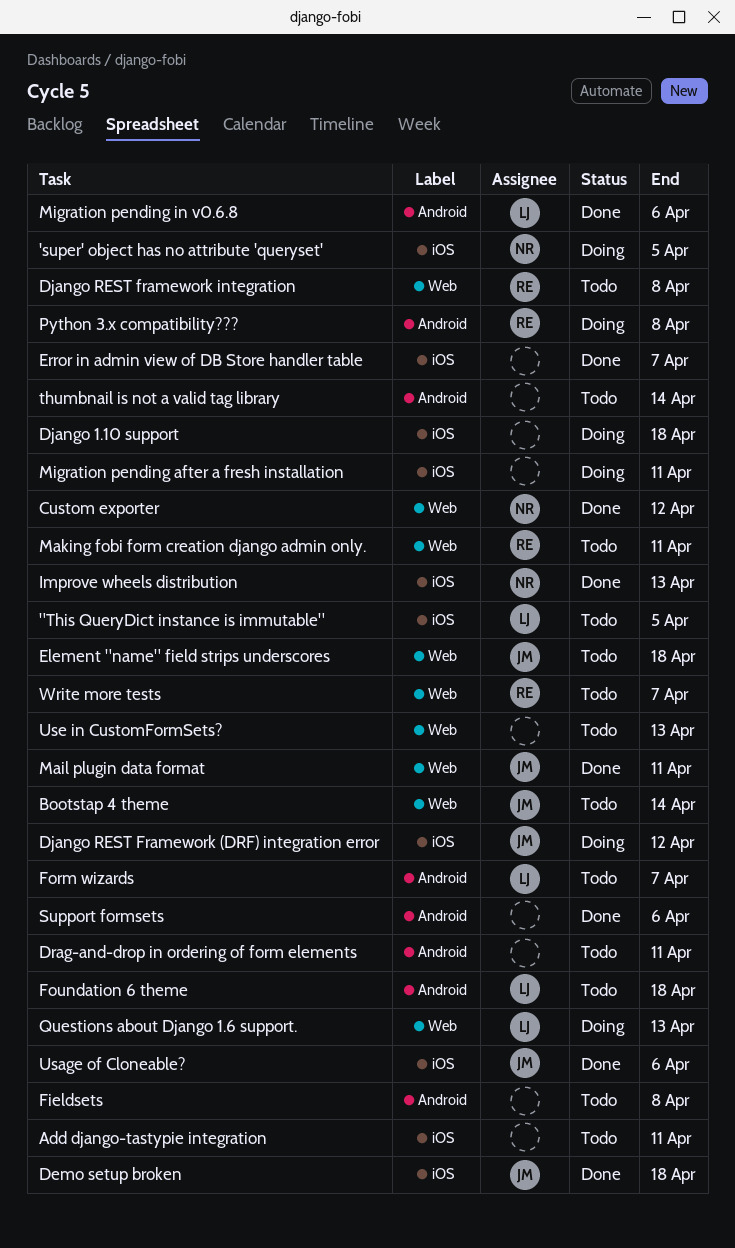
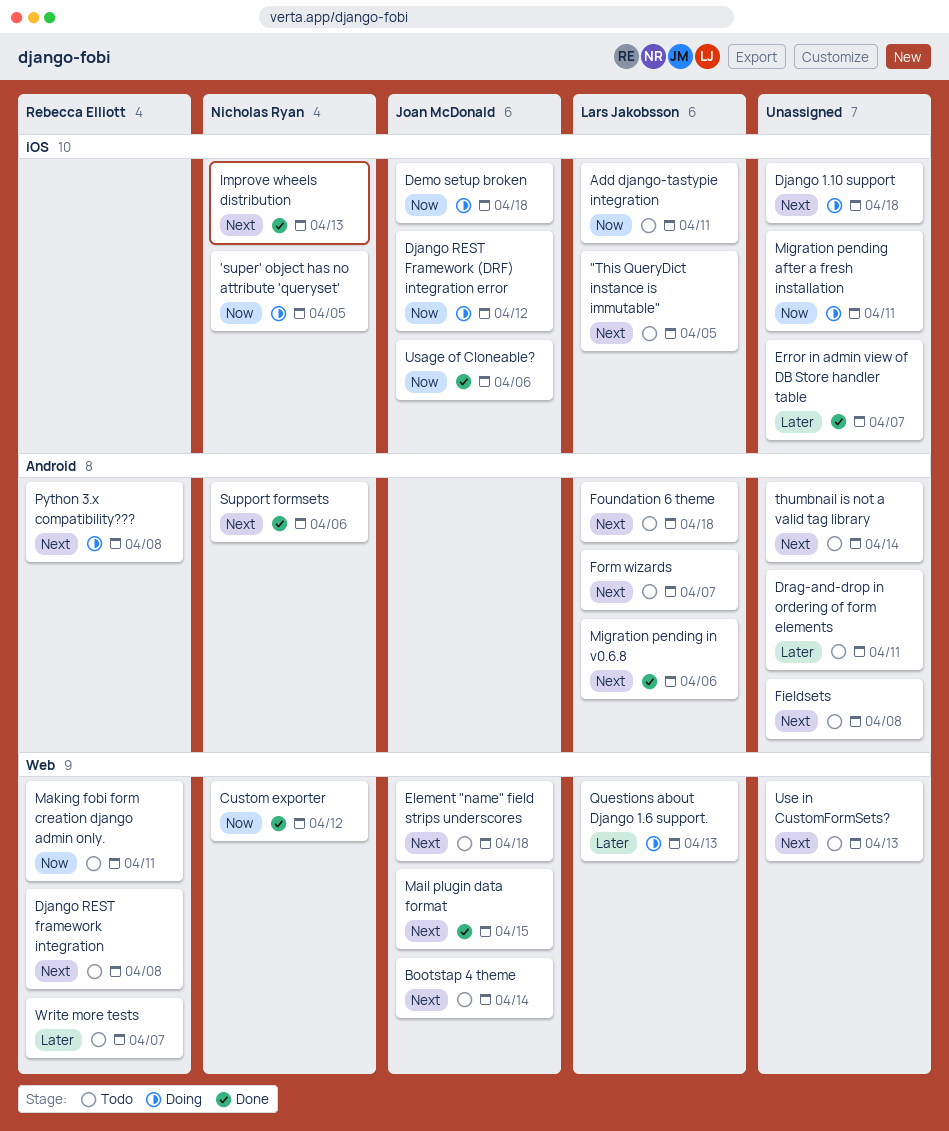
Add django-tastypie integration, owner: none -> Lars Jakobsson
Demo setup broken, status: Done -> Doing
Mail plugin data format, due: Apr 11 -> Apr 15
Support formsets, owner: none -> Nicholas Ryan

